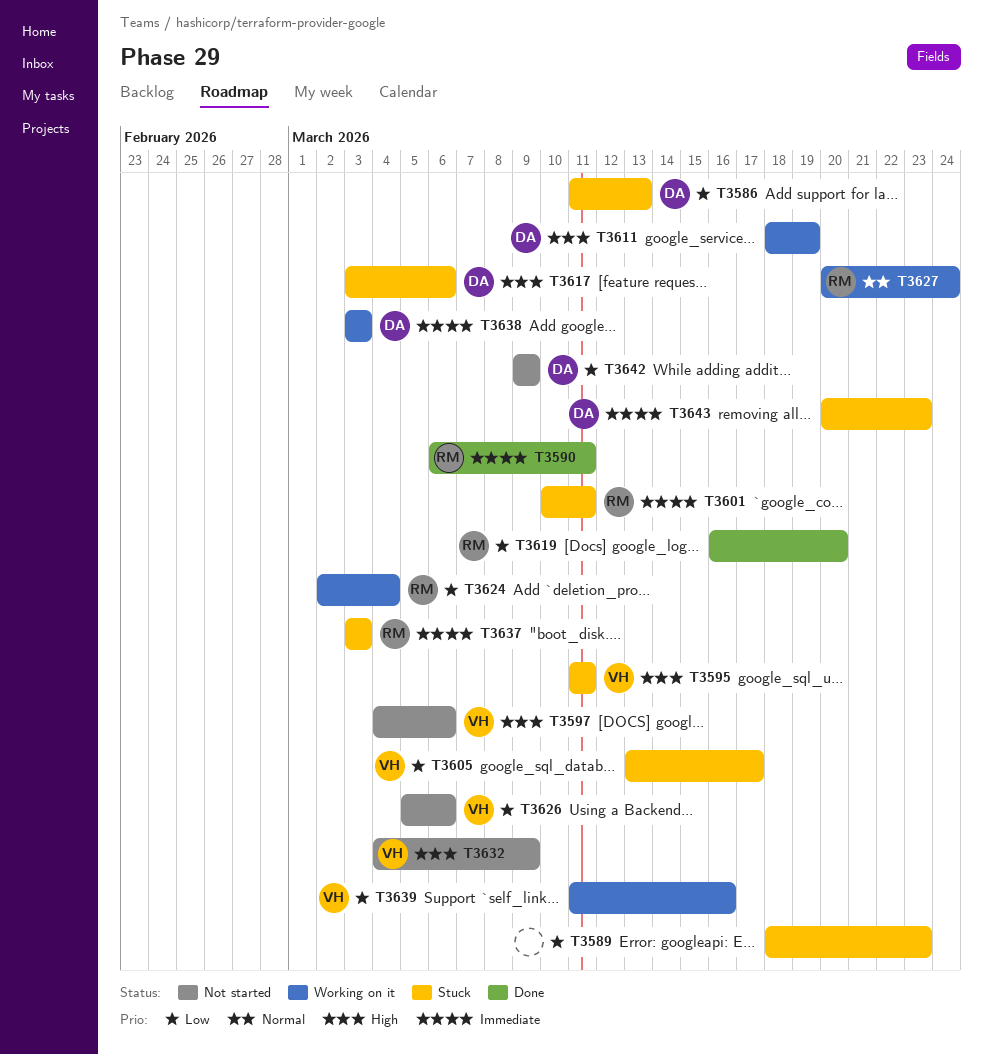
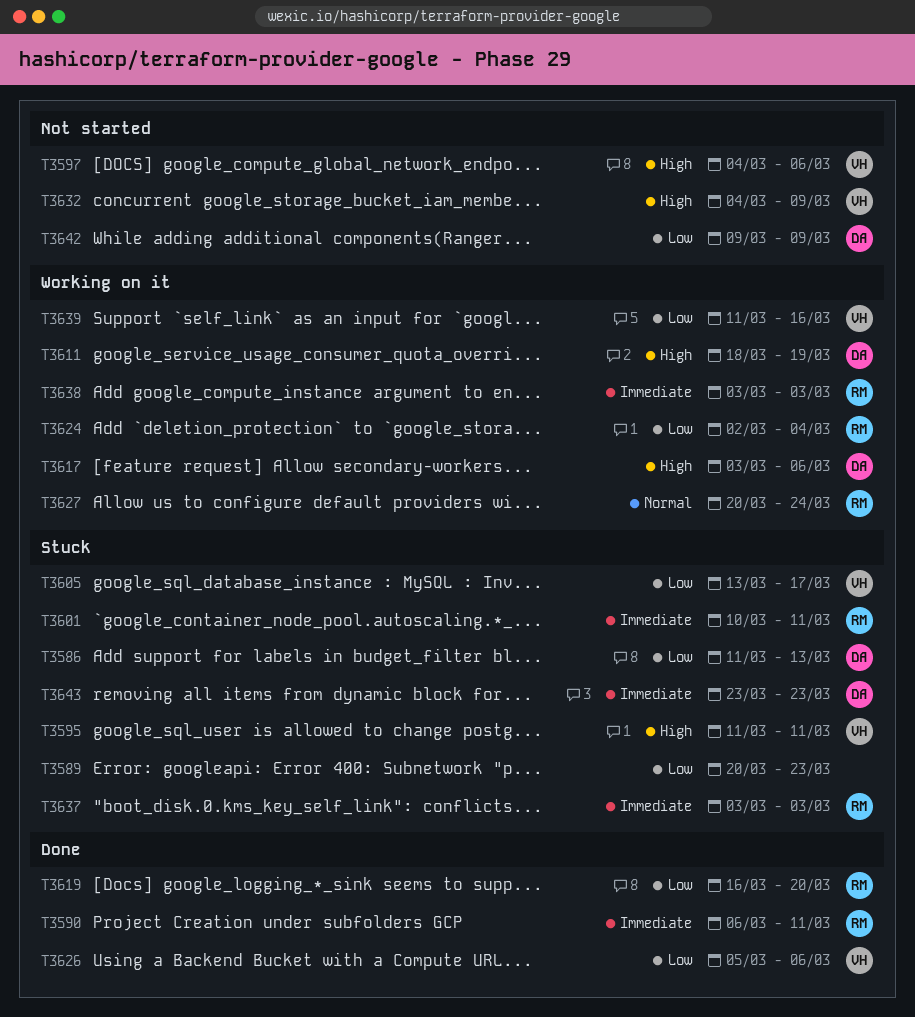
T3589, start: Mar 18 -> Mar 20
T3617, status: Stuck -> Working on it
T3626, status: Not started -> Done
T3638, owner: DA -> RM
T3643, start: Mar 20 -> Mar 23

